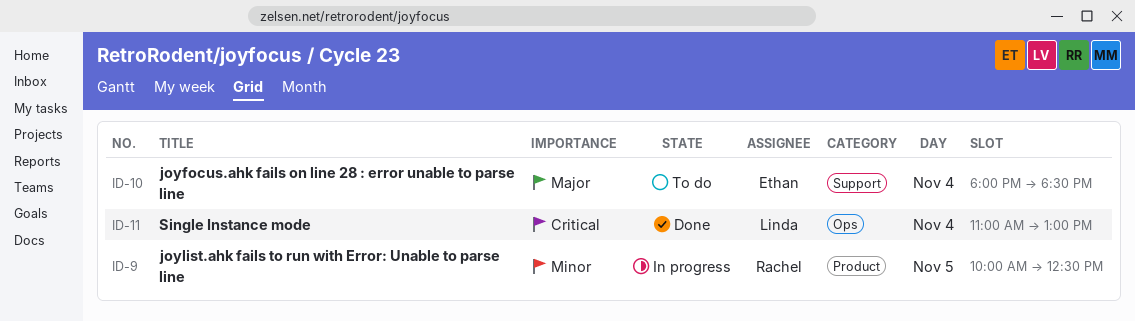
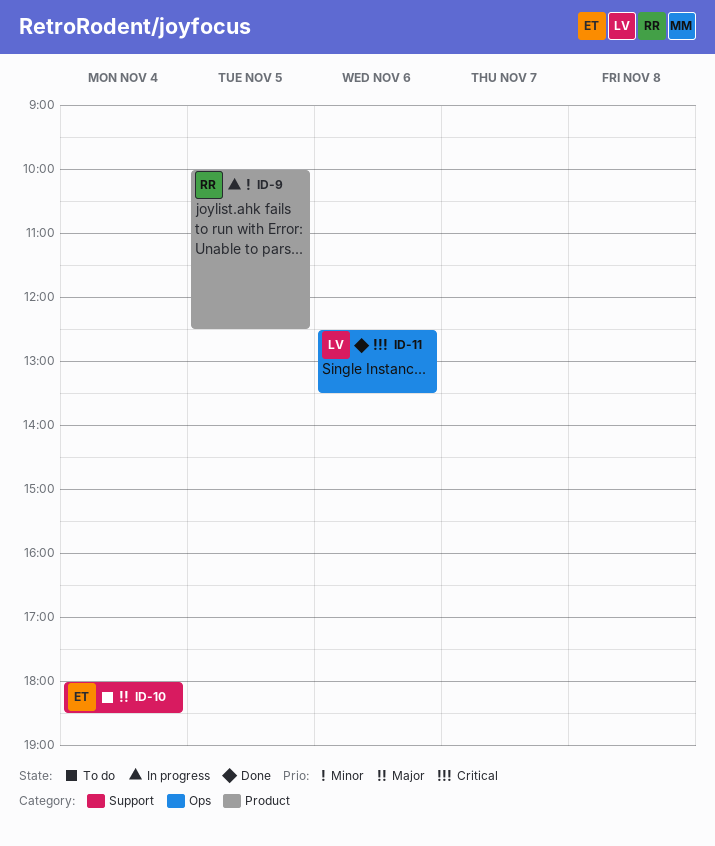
ID-11, day: Nov 4 -> Nov 6
ID-11, begins: 11:00 -> 12:30
ID-11, ends: 13:00 -> 13:30

